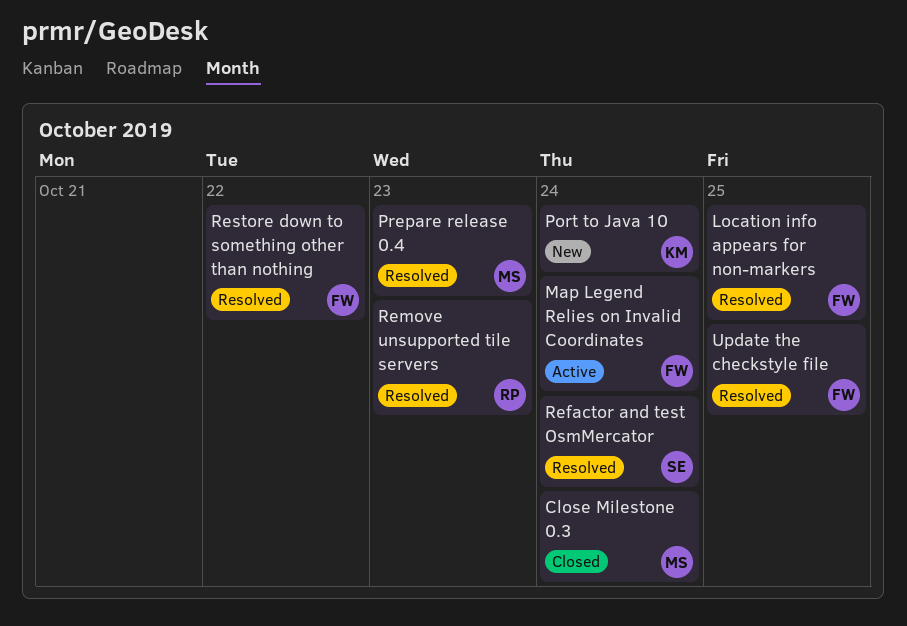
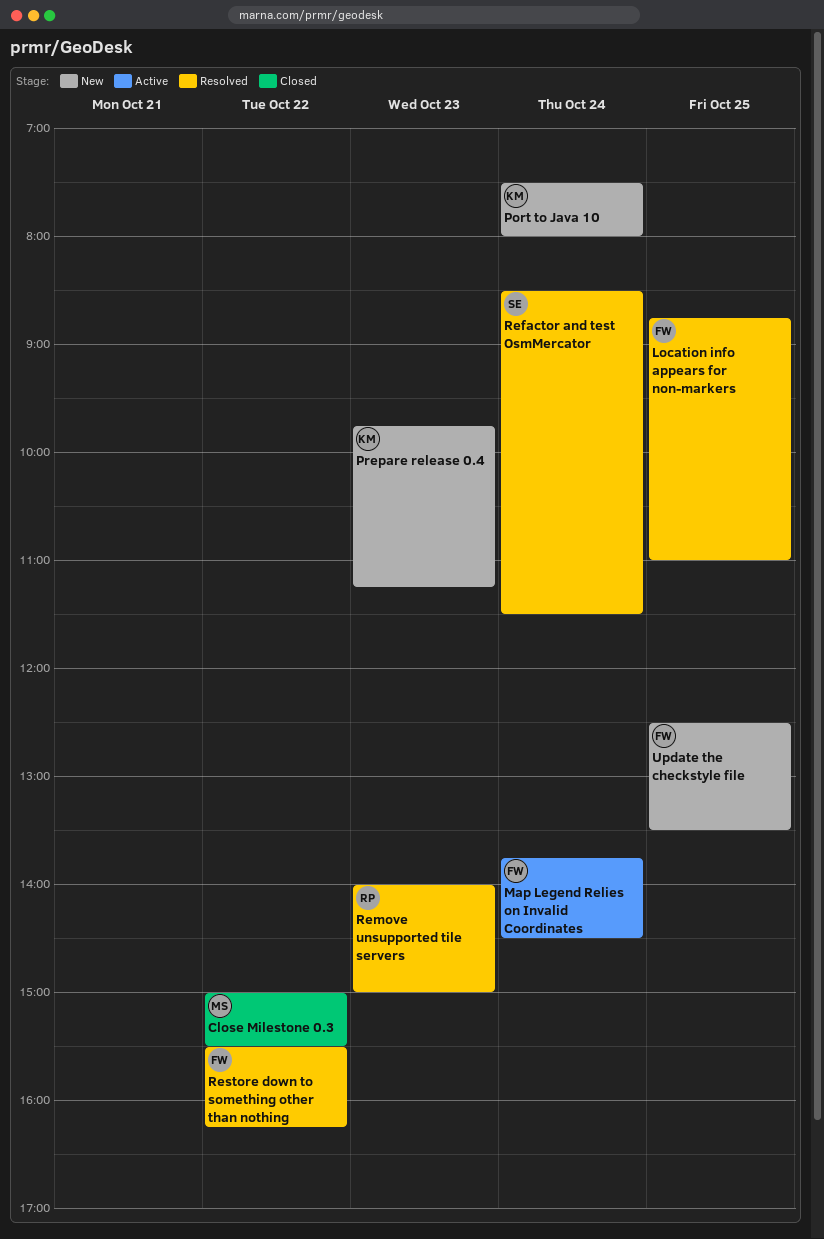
Close Milestone 0.3, day: Oct 24 -> Oct 22
Prepare release 0.4, status: Resolved -> New
Prepare release 0.4, owner: MS -> KM
Update the checkstyle file, status: Resolved -> New

